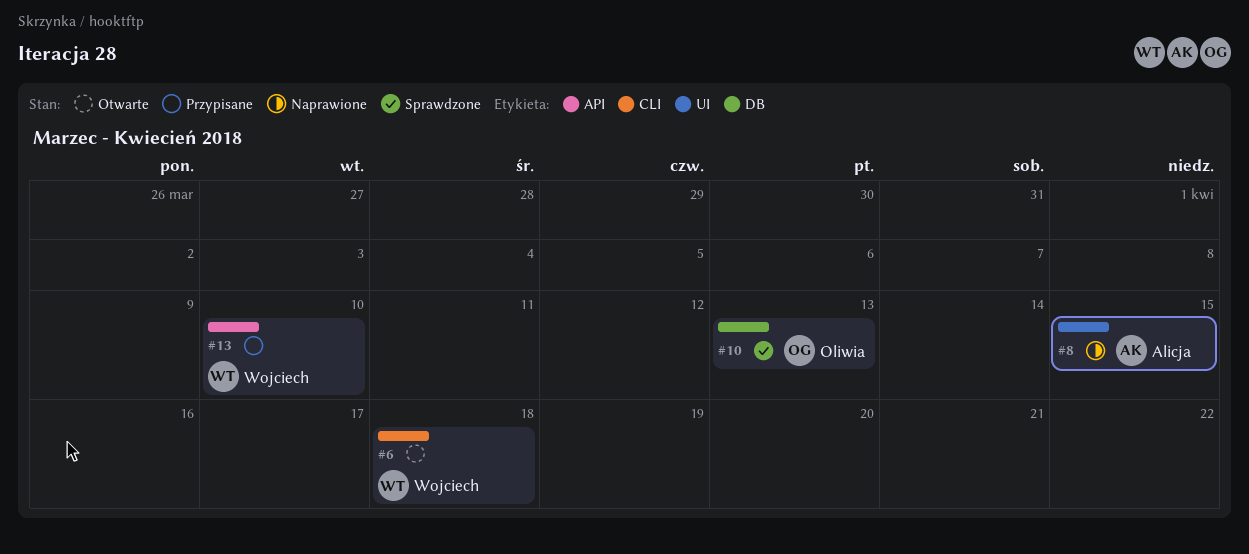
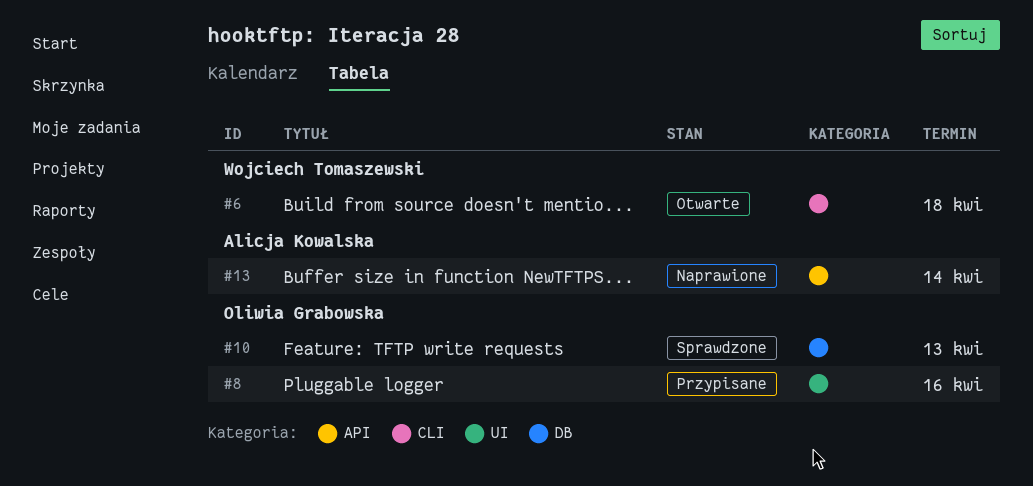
#8, status: Naprawione -> Przypisane
#8, owner: Alicja Kowalska -> Oliwia Grabowska
#8, due: Apr 15 -> Apr 16
#13, status: Przypisane -> Naprawione
#13, owner: Wojciech Tomaszewski -> Alicja Kowalska
#13, due: Apr 10 -> Apr 14

